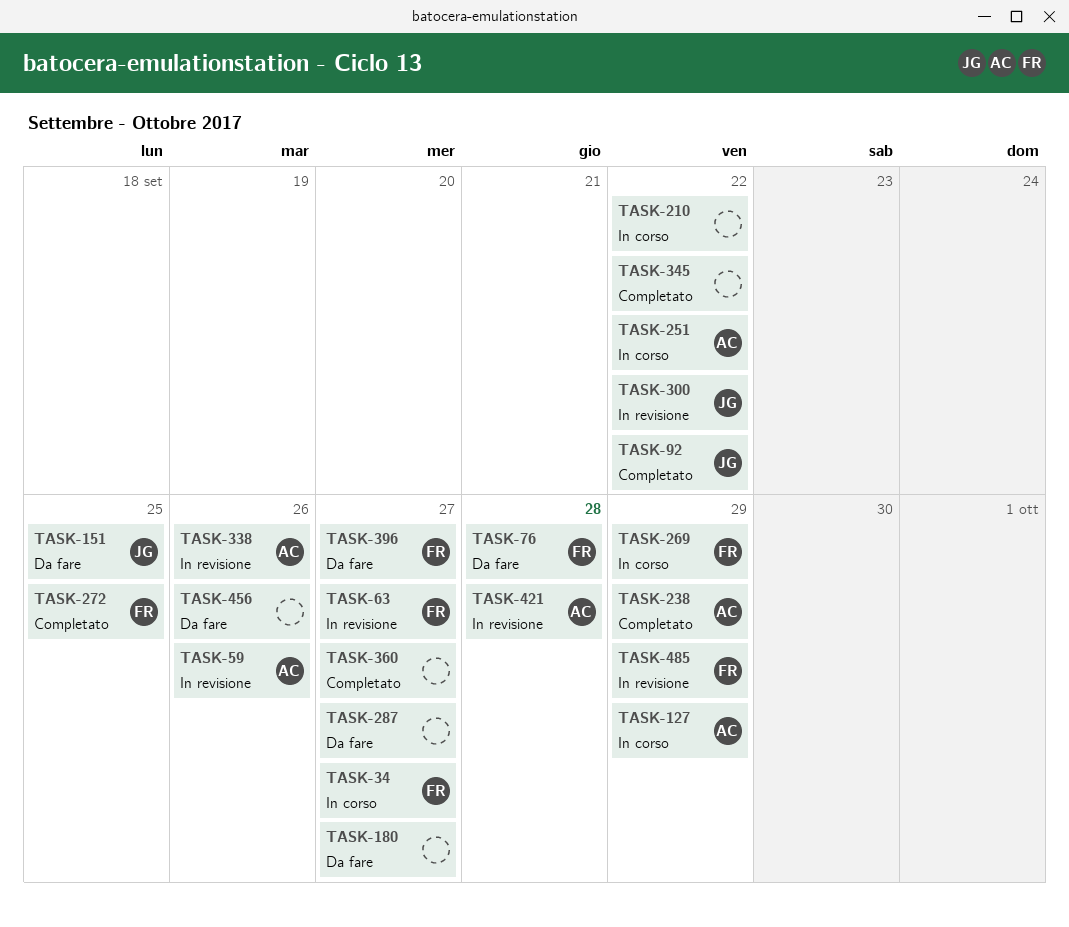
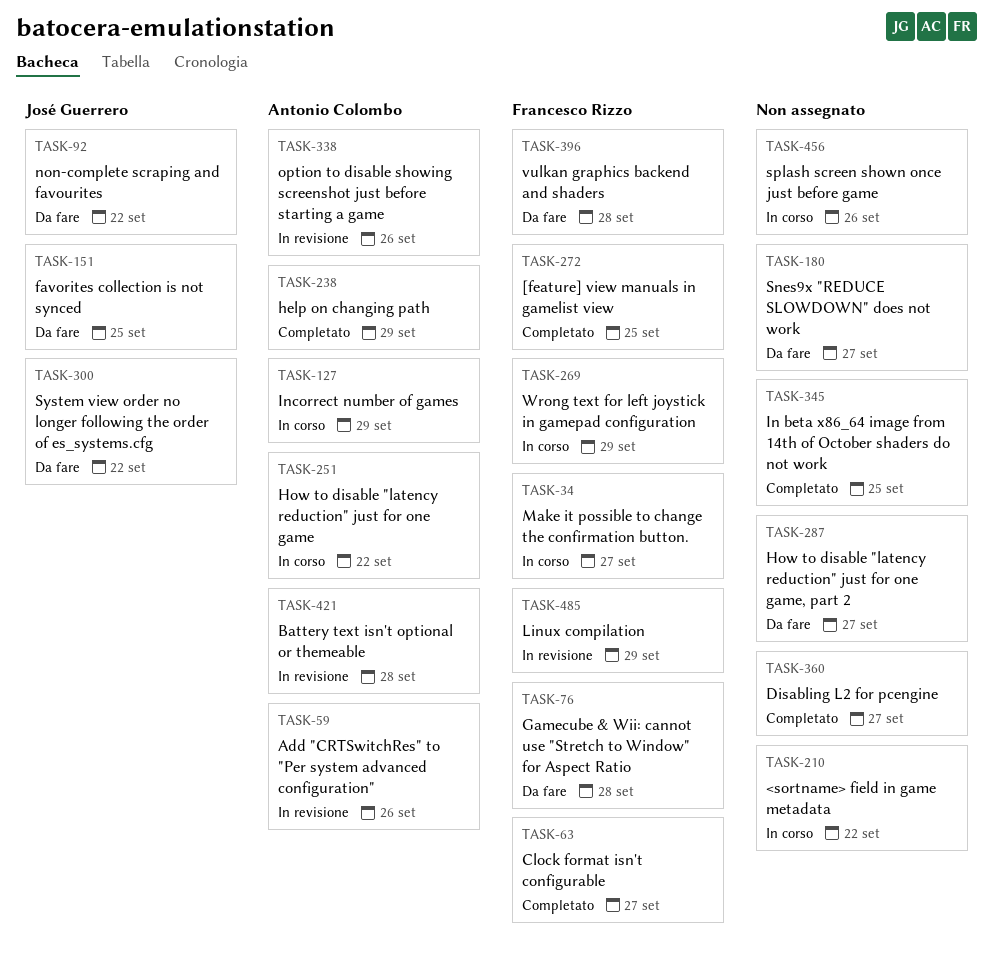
TASK-63, status: In revisione -> Completato
TASK-92, status: Completato -> Da fare
TASK-300, status: In revisione -> Da fare
TASK-345, due: Sep 22 -> Sep 25
TASK-396, due: Sep 27 -> Sep 28
TASK-456, status: Da fare -> In corso

